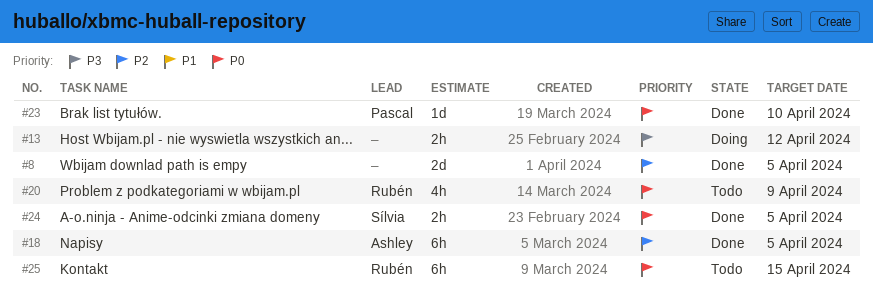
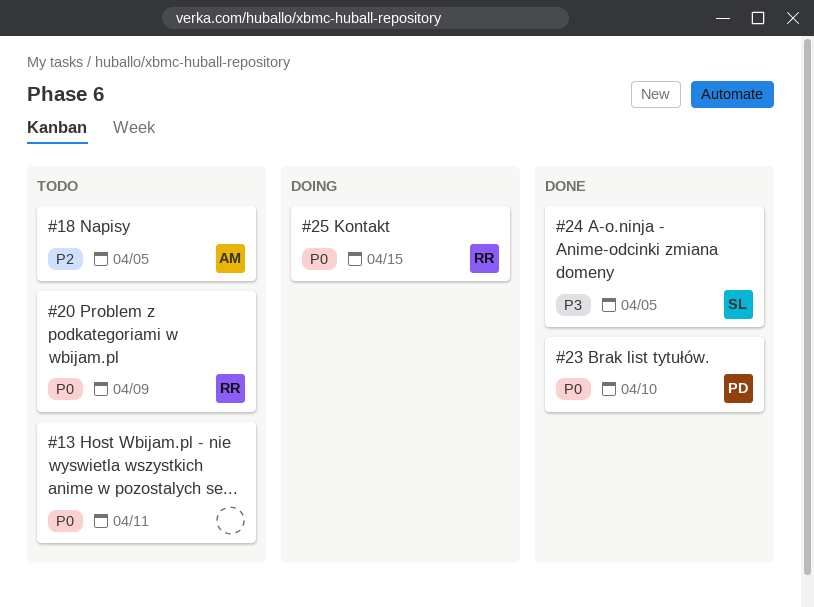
#8: present -> none
#13, status: Doing -> Todo
#13, priority: P3 -> P0
#13, due: Apr 12 -> Apr 11
#18, status: Done -> Todo
#24, priority: P0 -> P3
#25, status: Todo -> Doing

